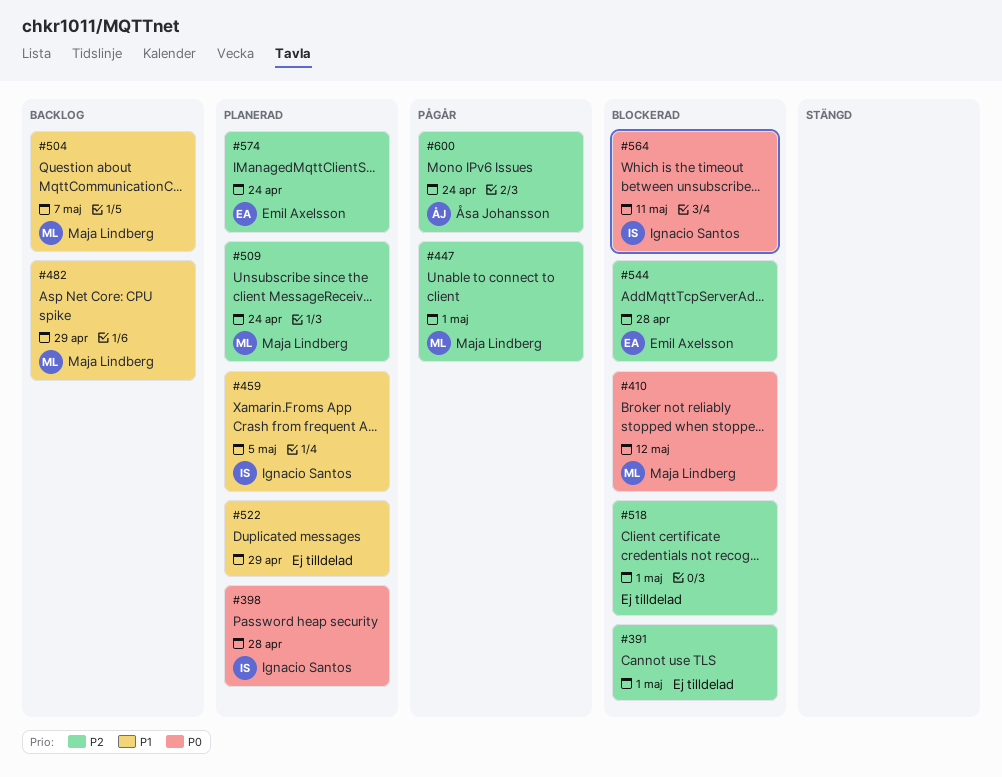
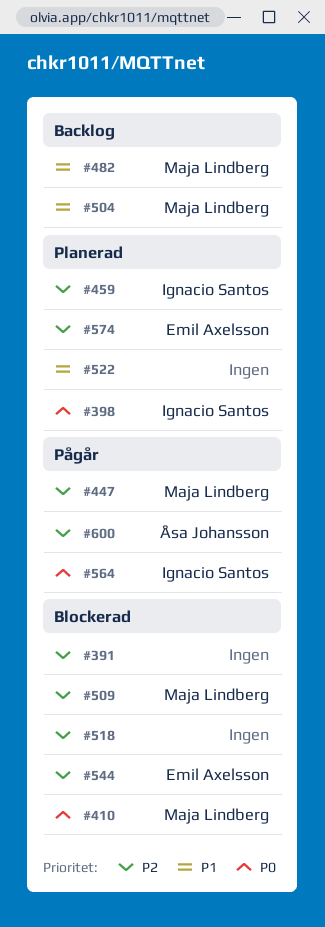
#459, priority: P1 -> P2
#509, status: Planerad -> Blockerad
#564, status: Blockerad -> Pågår

